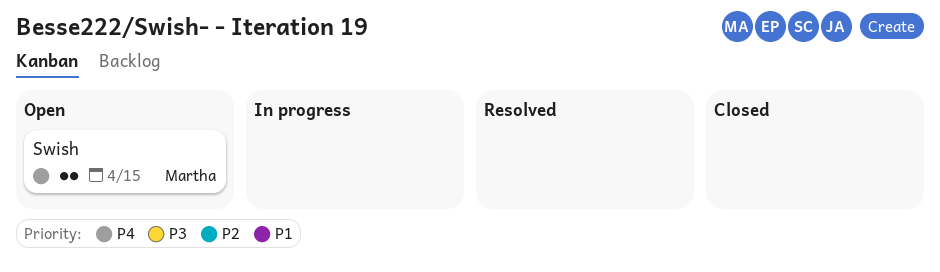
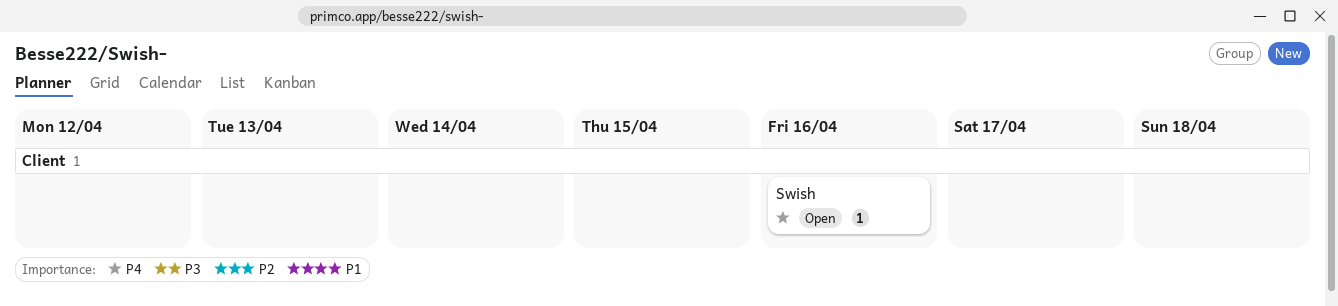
Swish, estimate: 2 -> 1
Swish, due: Apr 15 -> Apr 16

